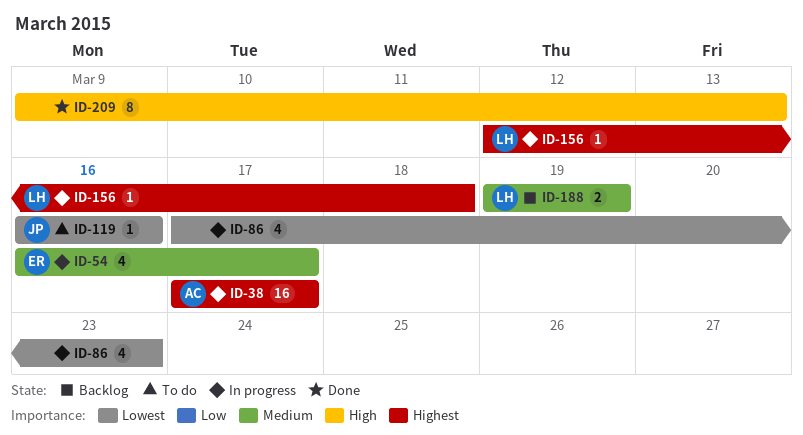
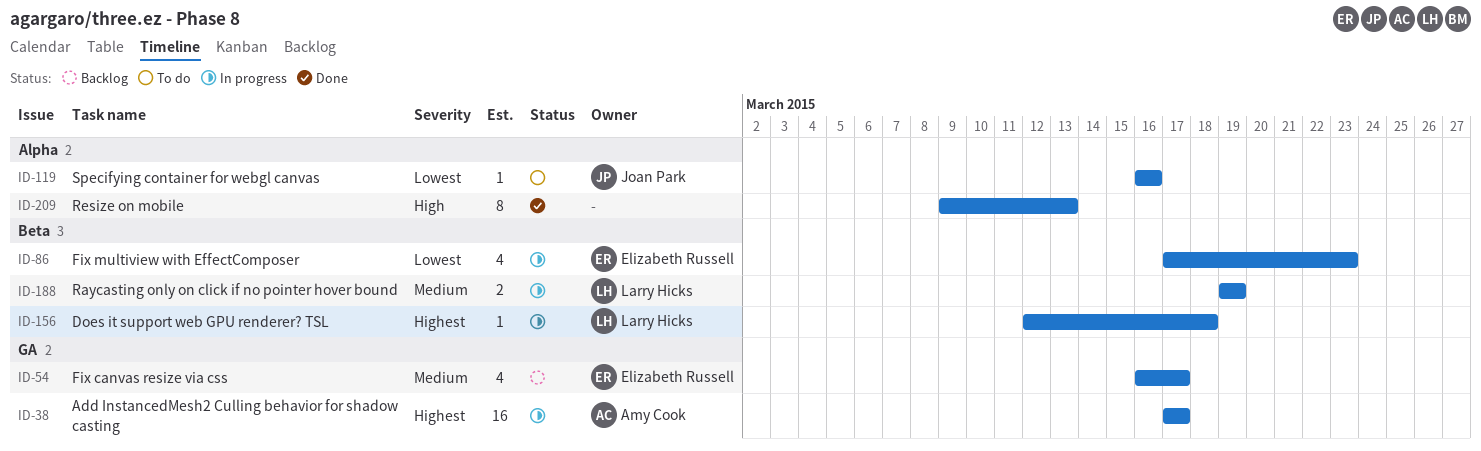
ID-54, status: In progress -> Backlog
ID-86, owner: none -> Elizabeth Russell
ID-188, status: Backlog -> In progress

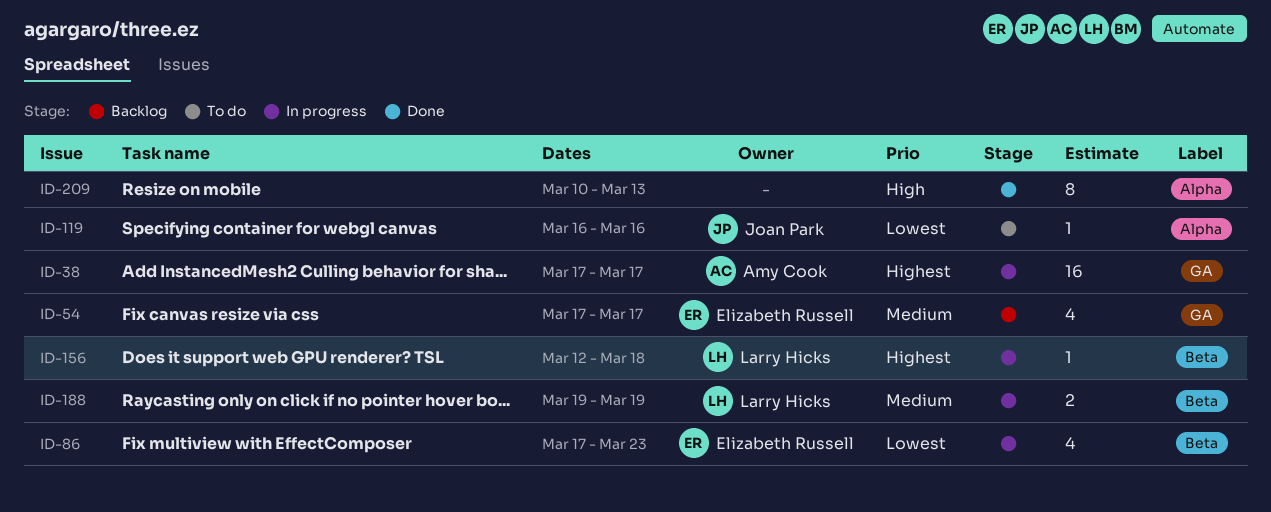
ID-54, start: Mar 16 -> Mar 17
ID-209, start: Mar 9 -> Mar 10

